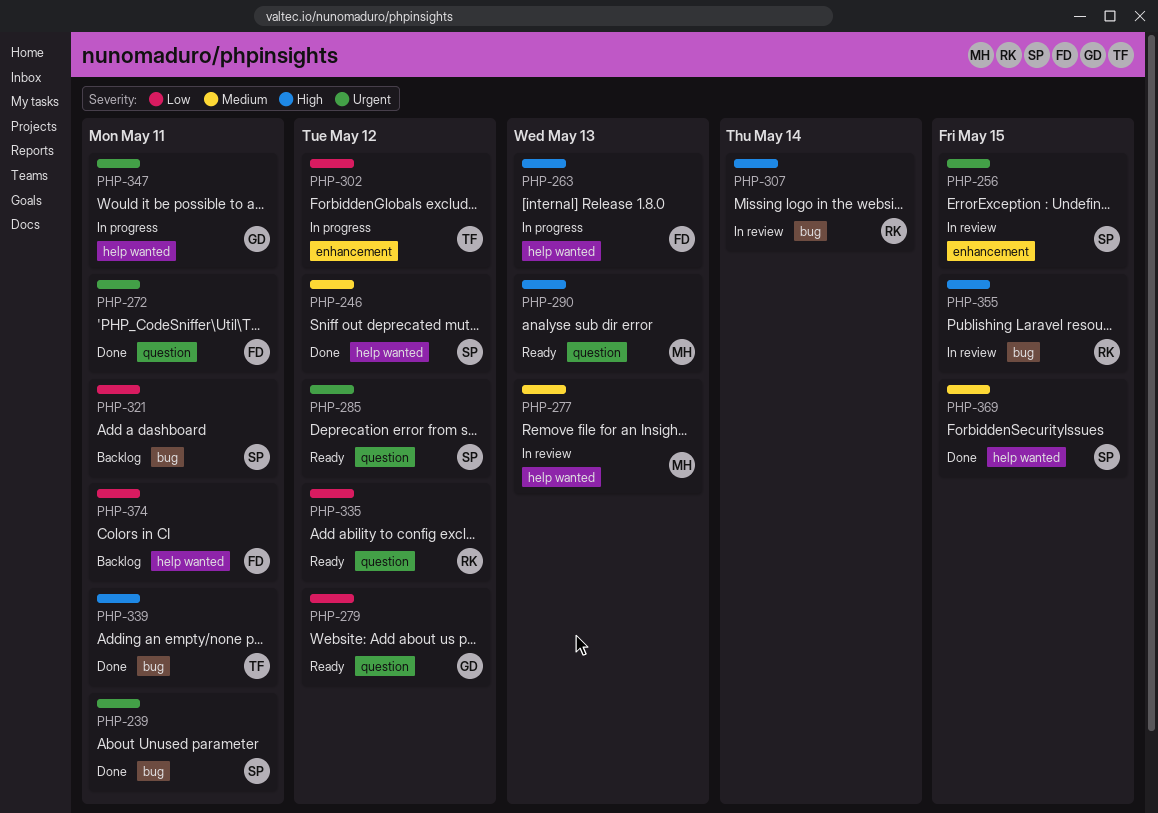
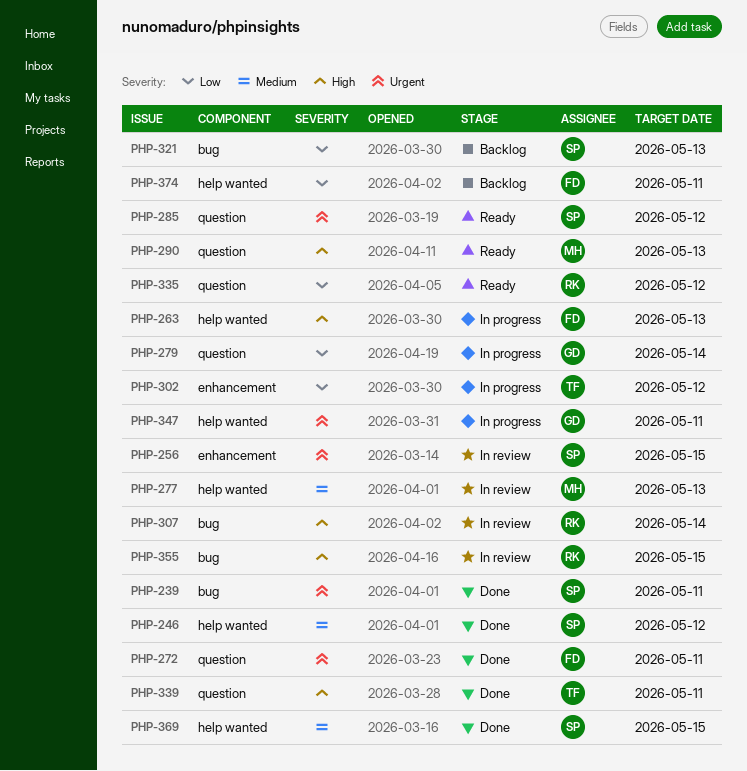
PHP-279, status: Ready -> In progress
PHP-279, due: May 12 -> May 14
PHP-321, due: May 11 -> May 13
PHP-339, label: bug -> question

